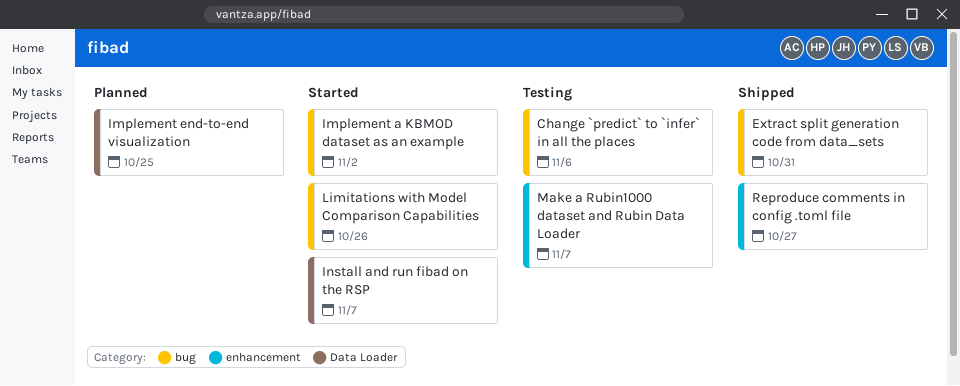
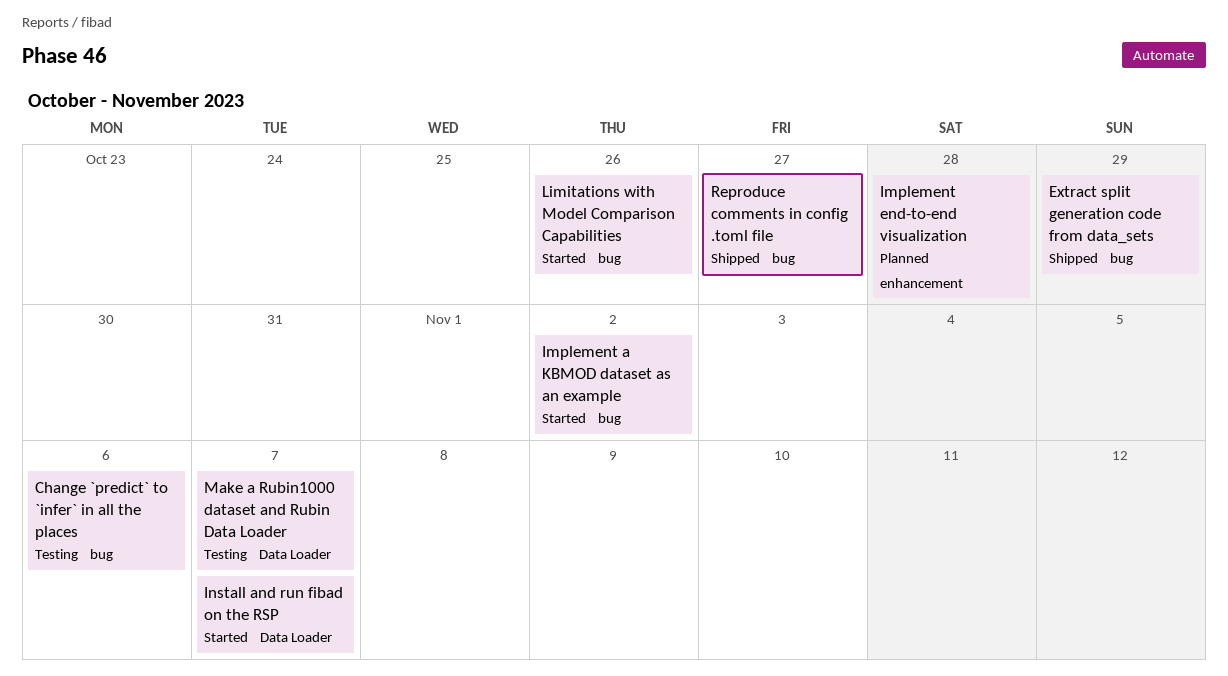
Extract split generation code from data_sets, due: Oct 31 -> Oct 29
Implement end-to-end visualization, label: Data Loader -> enhancement
Implement end-to-end visualization, due: Oct 25 -> Oct 28
Make a Rubin1000 dataset and Rubin Data Loader, label: enhancement -> Data Loader
Reproduce comments in config .toml file, label: enhancement -> bug

